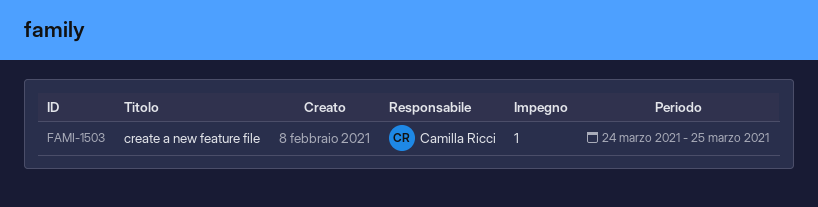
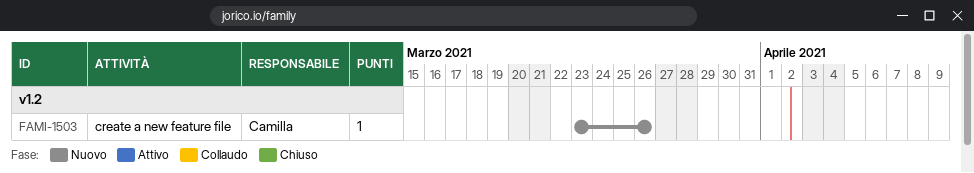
FAMI-1503, start: Mar 24 -> Mar 23
FAMI-1503, due: Mar 25 -> Mar 26

